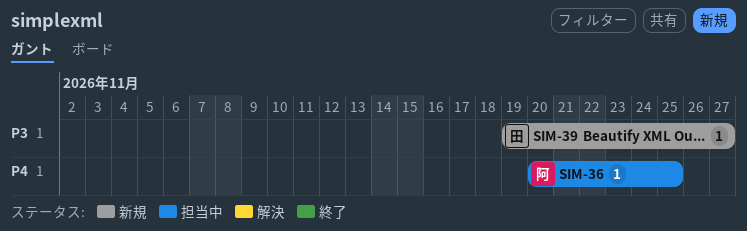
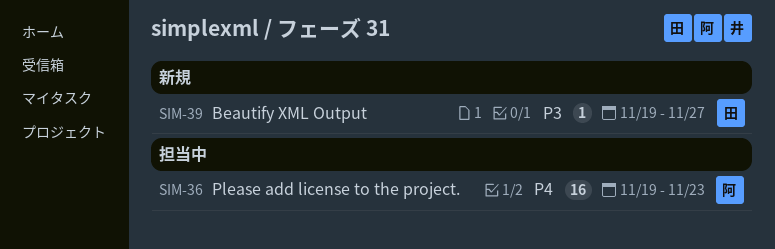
SIM-36, estimate: 1 -> 16
SIM-36, start: Nov 20 -> Nov 19
SIM-36, due: Nov 25 -> Nov 23

